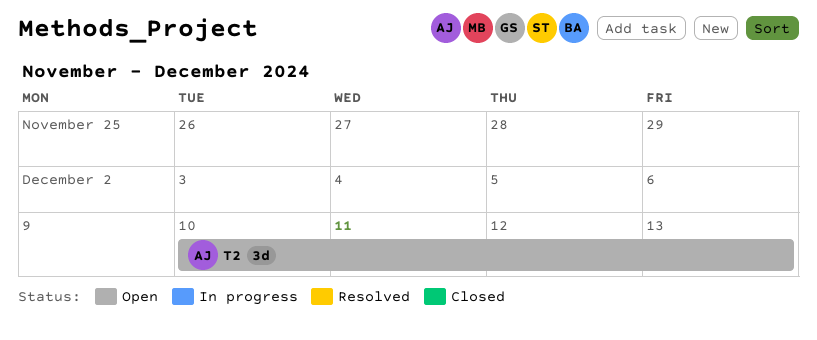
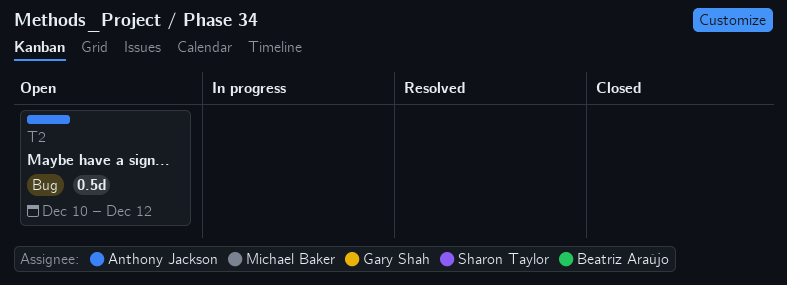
T2, estimate: 3d -> 0.5d
T2, due: Dec 13 -> Dec 12

